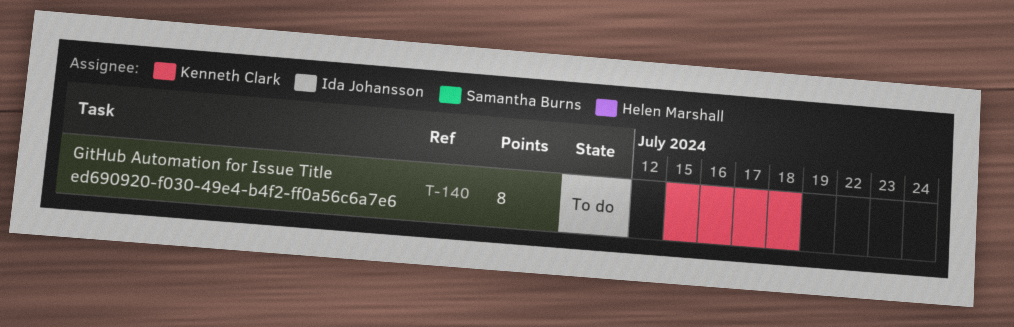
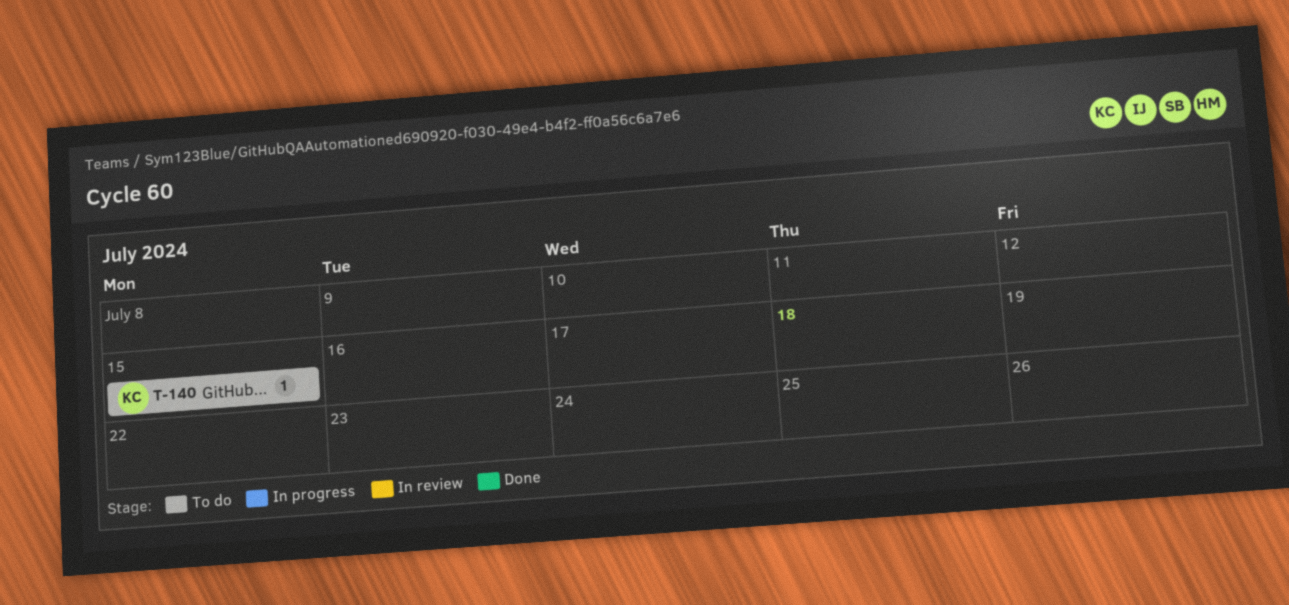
T-140, estimate: 8 -> 1
T-140, due: Jul 18 -> Jul 15

